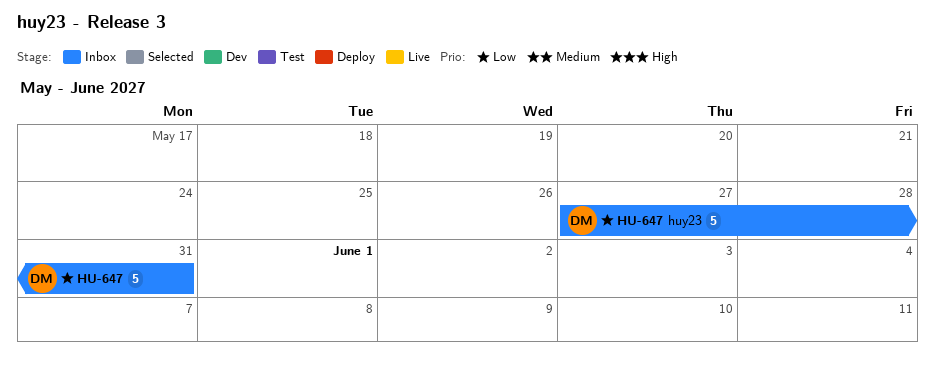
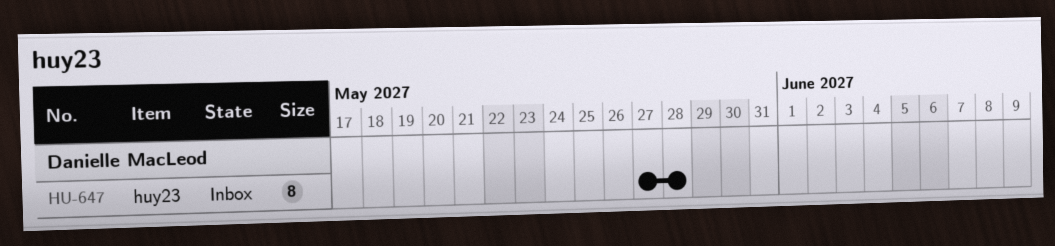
HU-647, estimate: 5 -> 8
HU-647, due: May 31 -> May 28

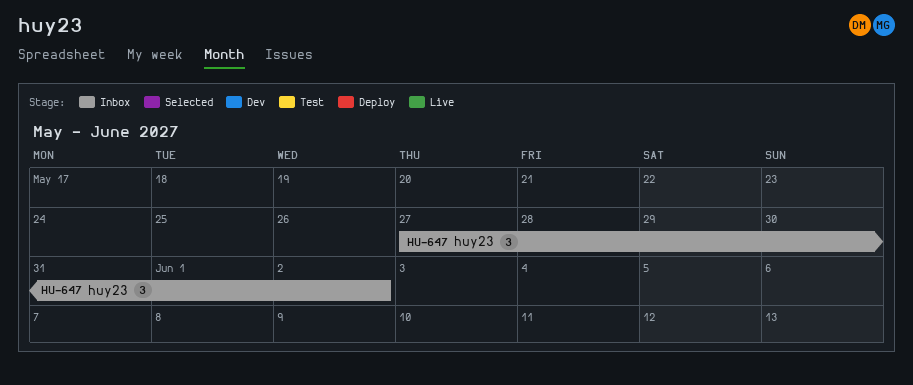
HU-647, estimate: 8 -> 3
HU-647, due: May 28 -> Jun 2

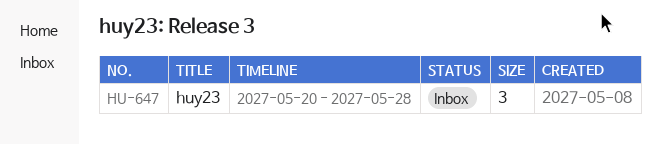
HU-647, start: May 27 -> May 20
HU-647, due: Jun 2 -> May 28

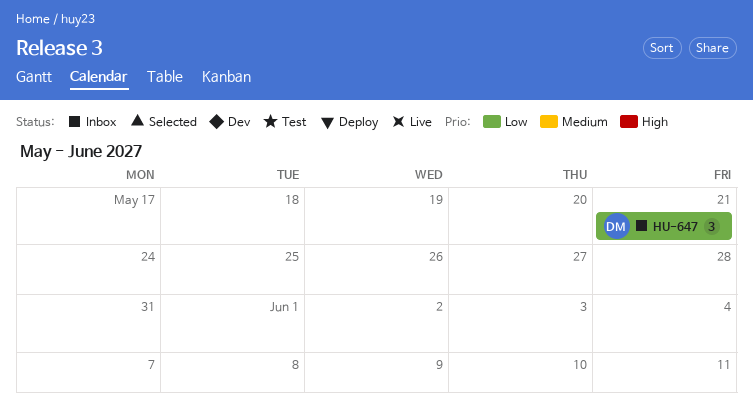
HU-647, start: May 20 -> May 21
HU-647, due: May 28 -> May 21

